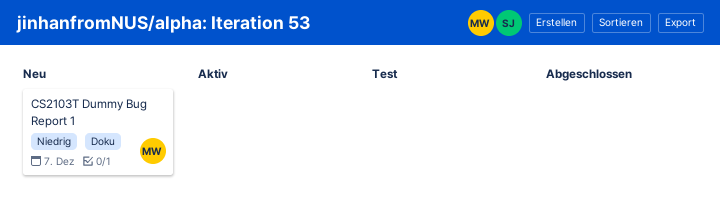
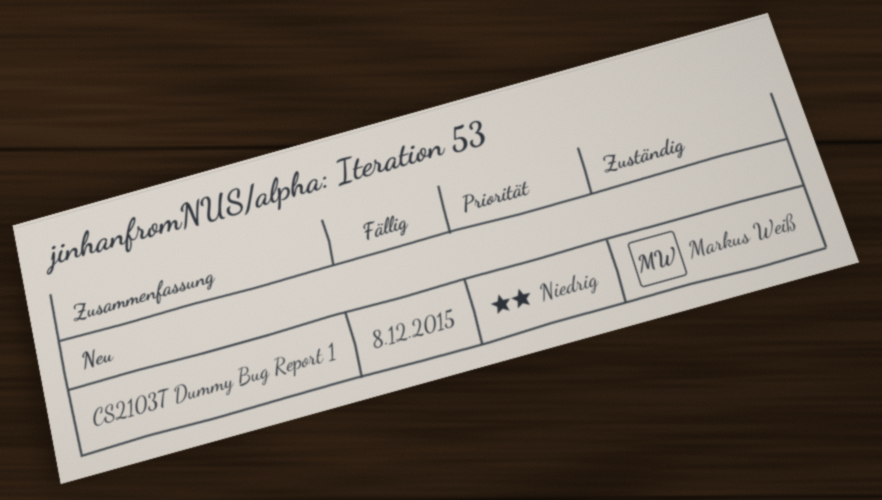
CS2103T Dummy Bug Report 1, due: Dec 7 -> Dec 8

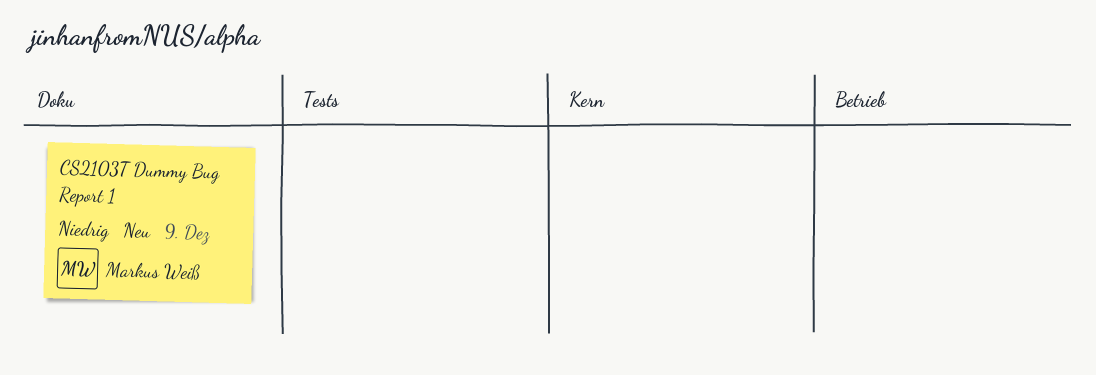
CS2103T Dummy Bug Report 1, due: Dec 8 -> Dec 9

